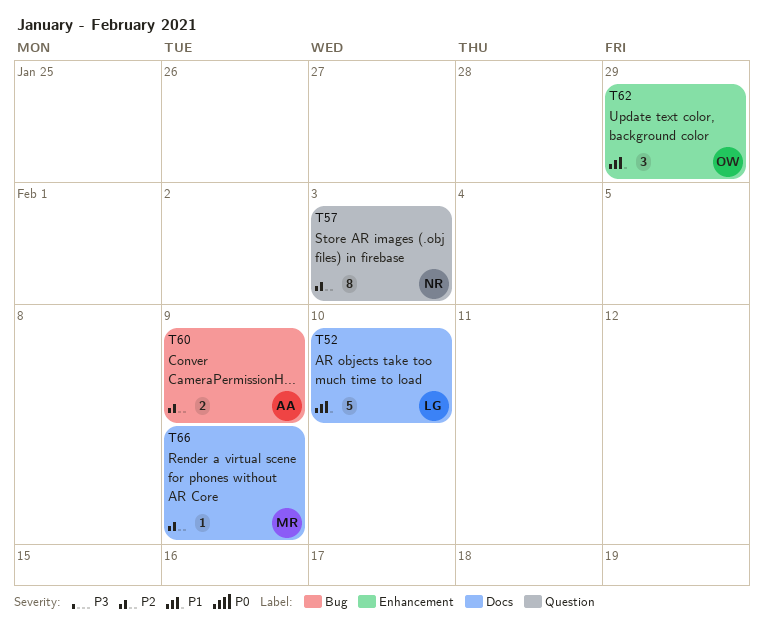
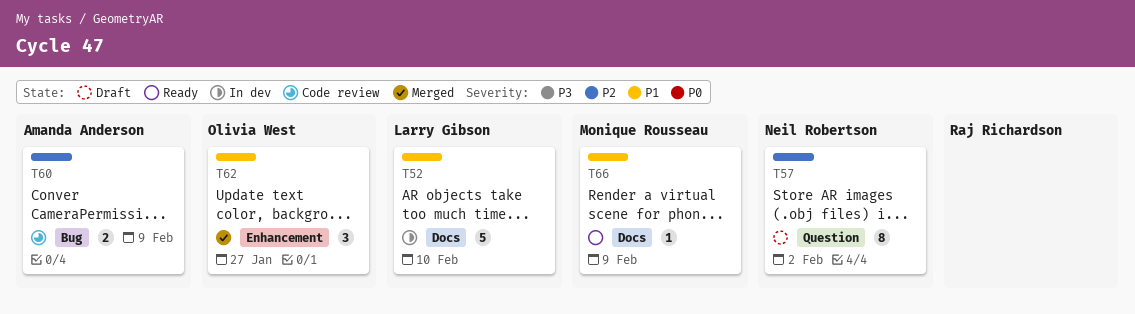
T57, due: Feb 3 -> Feb 2
T62, due: Jan 29 -> Jan 27
T66, priority: P2 -> P1

